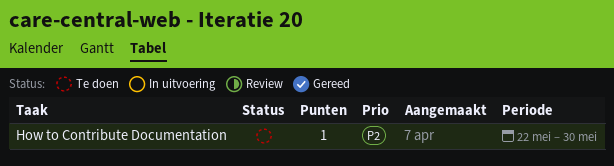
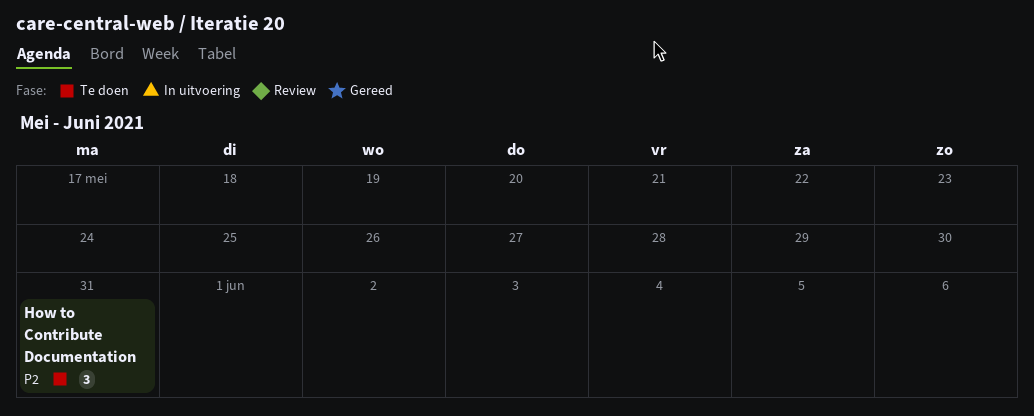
How to Contribute Documentation, estimate: 1 -> 3
How to Contribute Documentation, due: May 30 -> May 31

